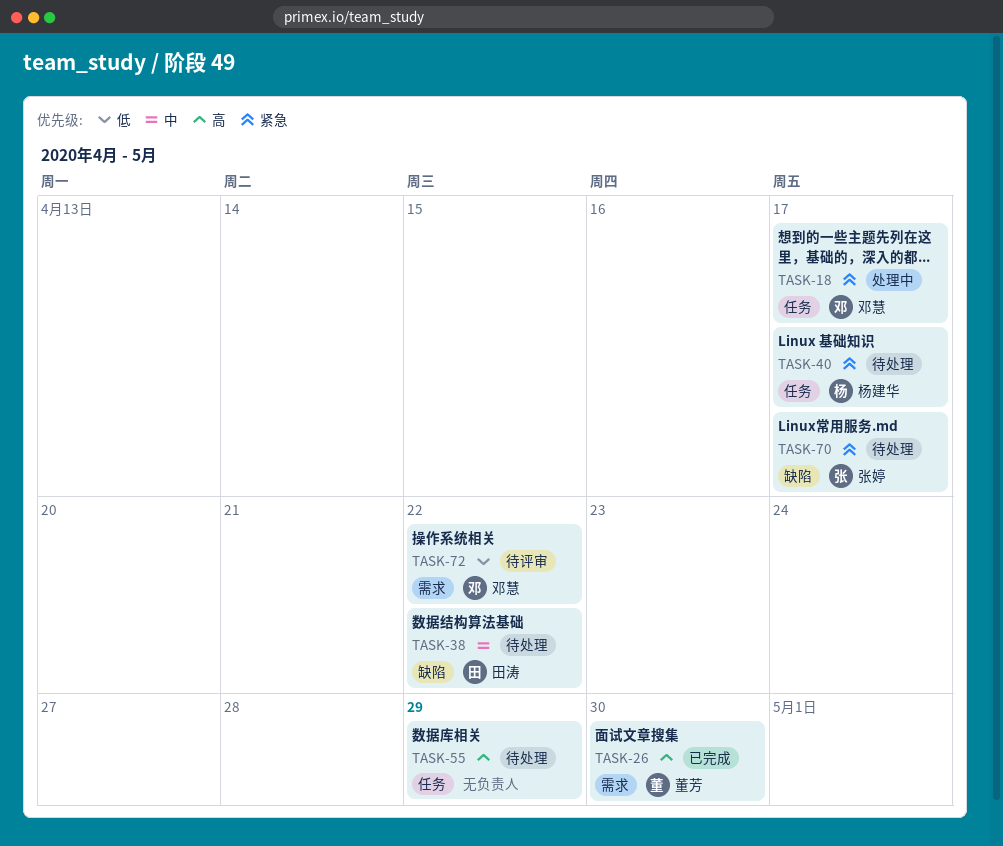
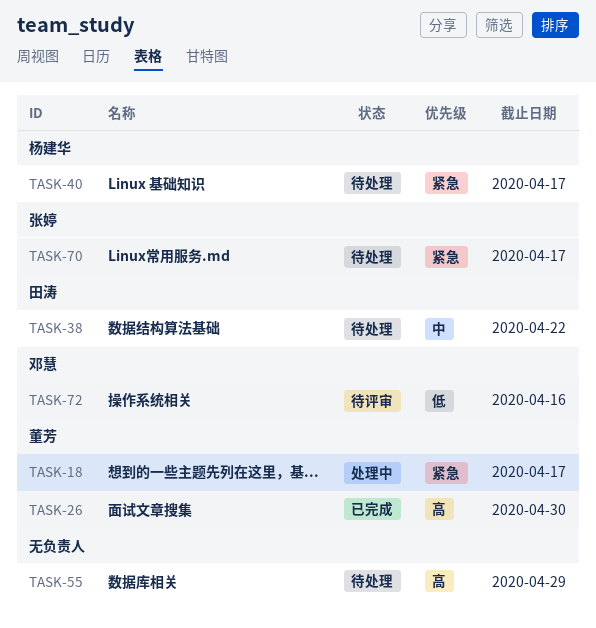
TASK-18, owner: 邓慧 -> 董芳
TASK-72, due: Apr 22 -> Apr 16

